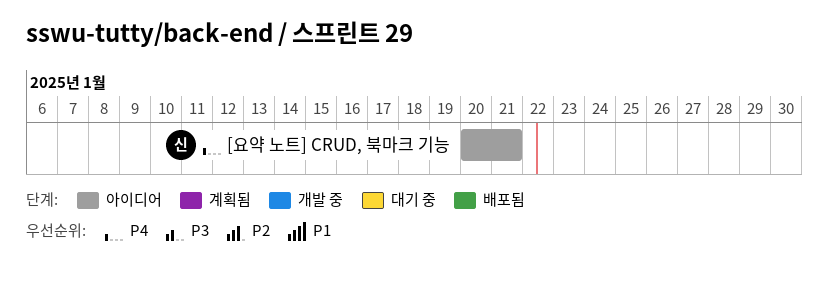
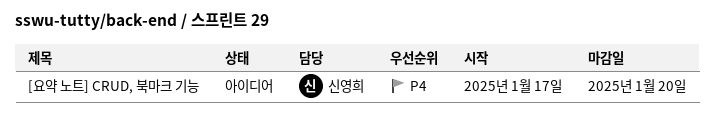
[요약 노트] CRUD, 북마크 기능, start: Jan 20 -> Jan 17
[요약 노트] CRUD, 북마크 기능, due: Jan 21 -> Jan 20

